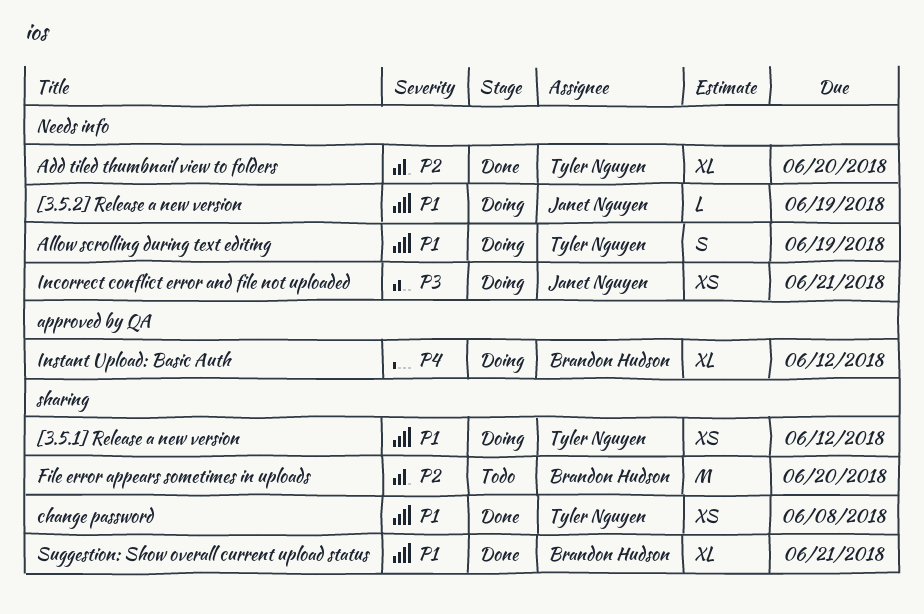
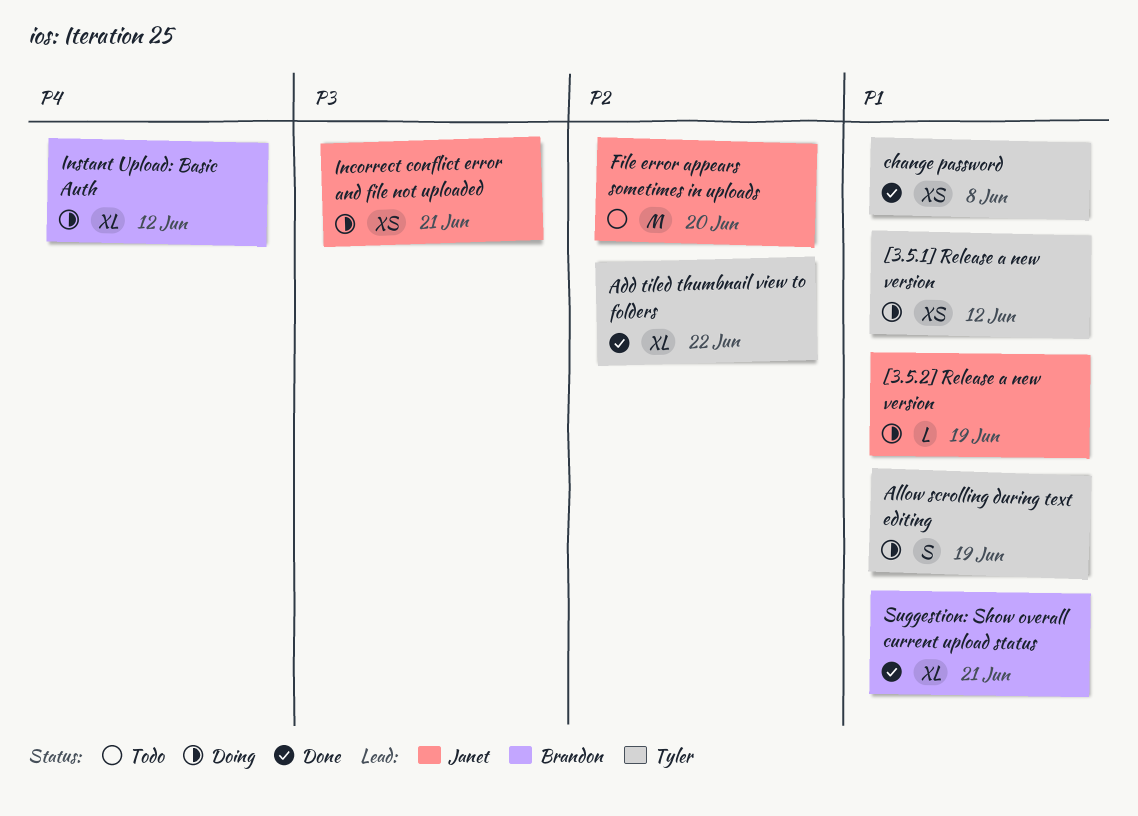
Add tiled thumbnail view to folders, due: Jun 20 -> Jun 22
File error appears sometimes in uploads, owner: Brandon Hudson -> Janet Nguyen

